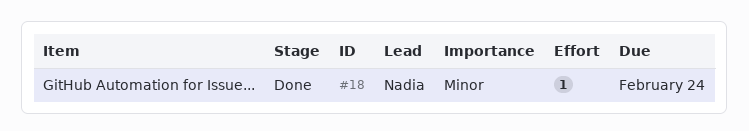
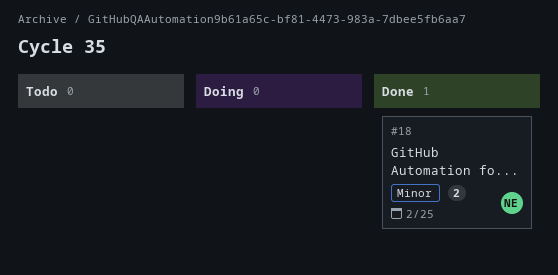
#18, estimate: 1 -> 2
#18, due: Feb 24 -> Feb 25

